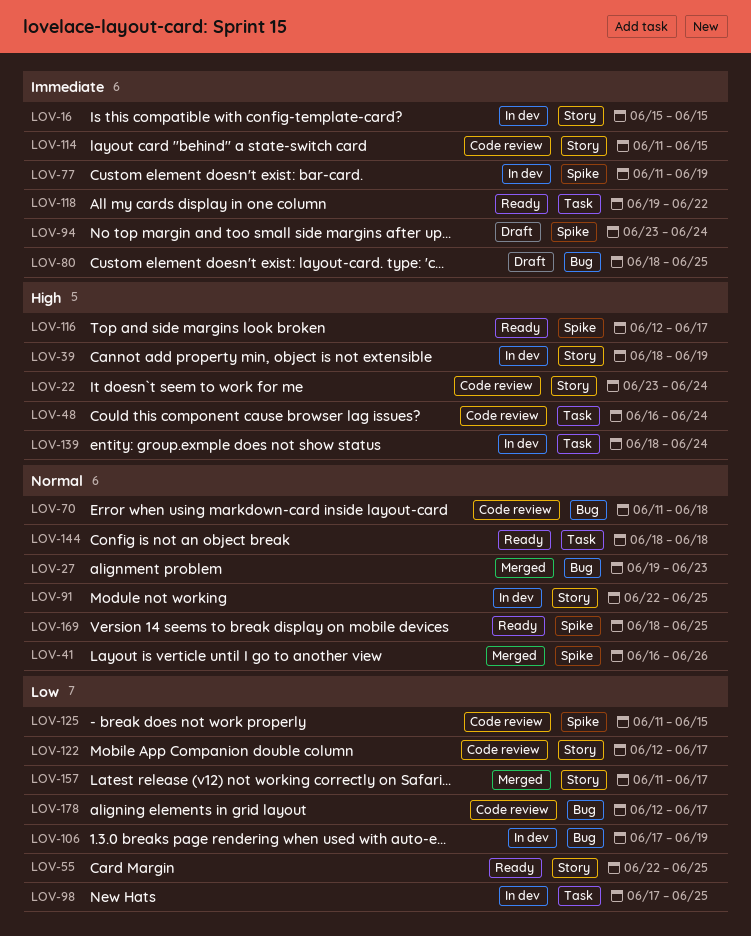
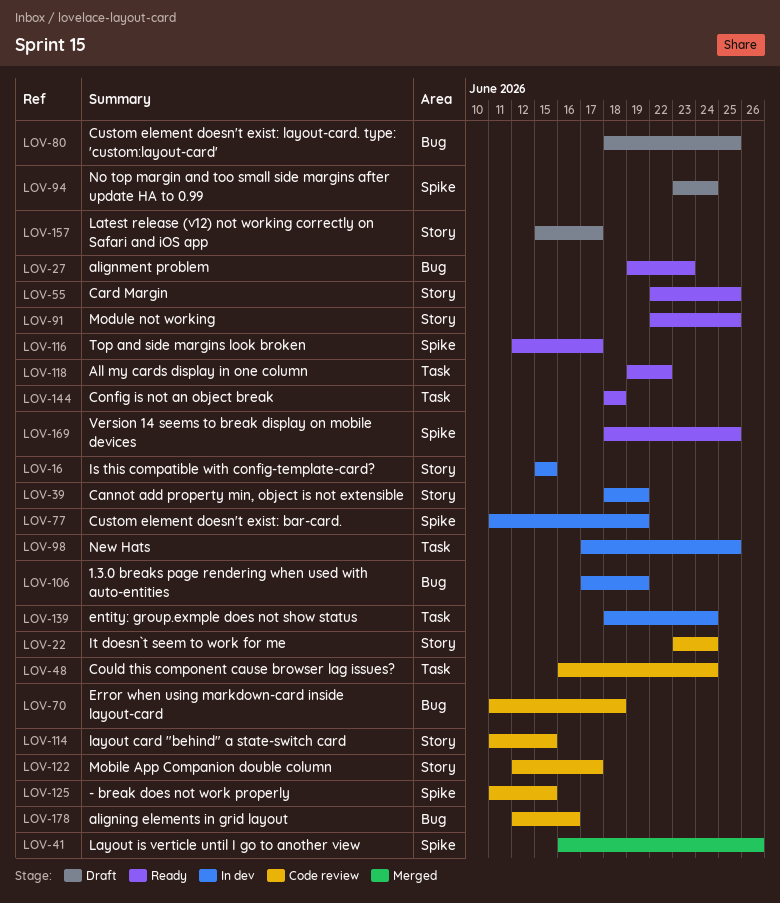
LOV-27, status: Merged -> Ready
LOV-91, status: In dev -> Ready
LOV-157, status: Merged -> Draft
LOV-157, start: Jun 11 -> Jun 15
LOV-178, due: Jun 17 -> Jun 16

